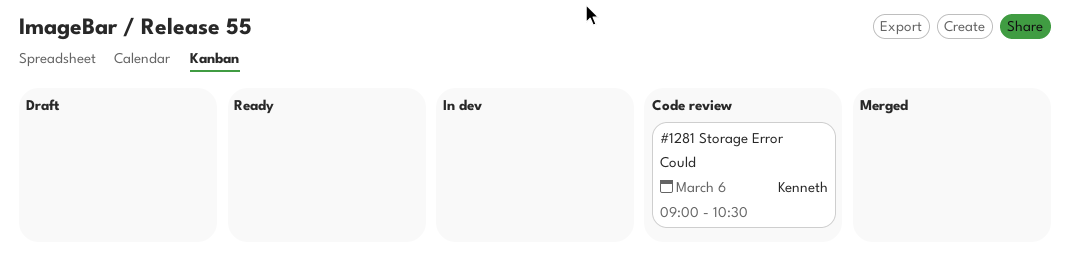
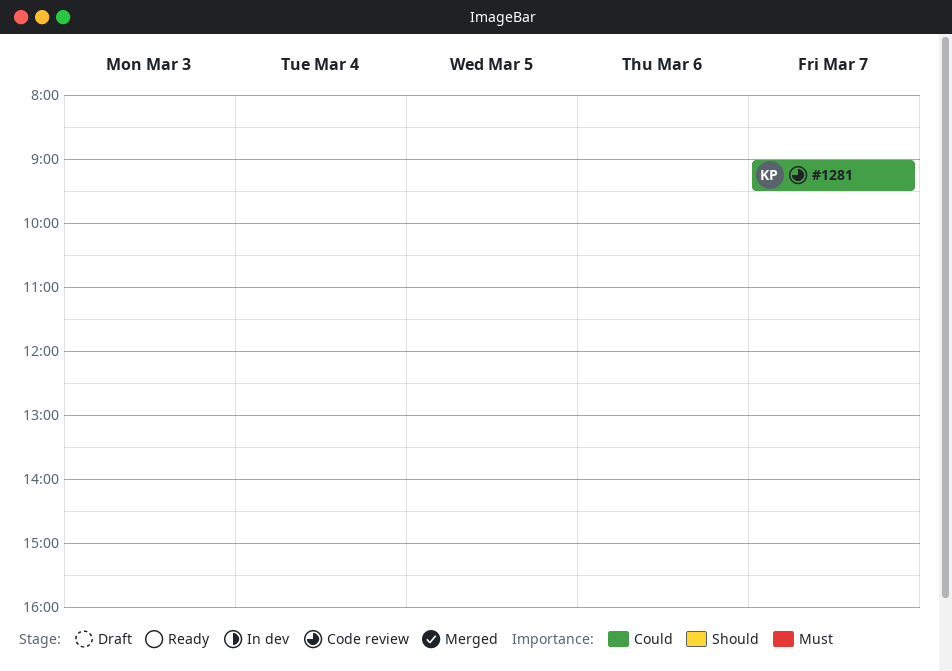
#1281, day: Mar 6 -> Mar 7
#1281, ends: 10:30 -> 09:30

